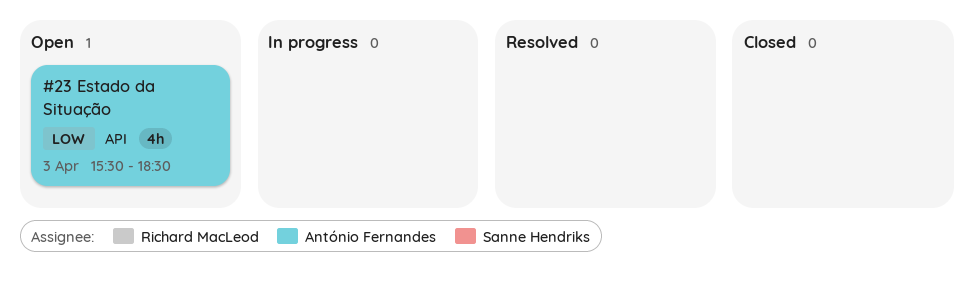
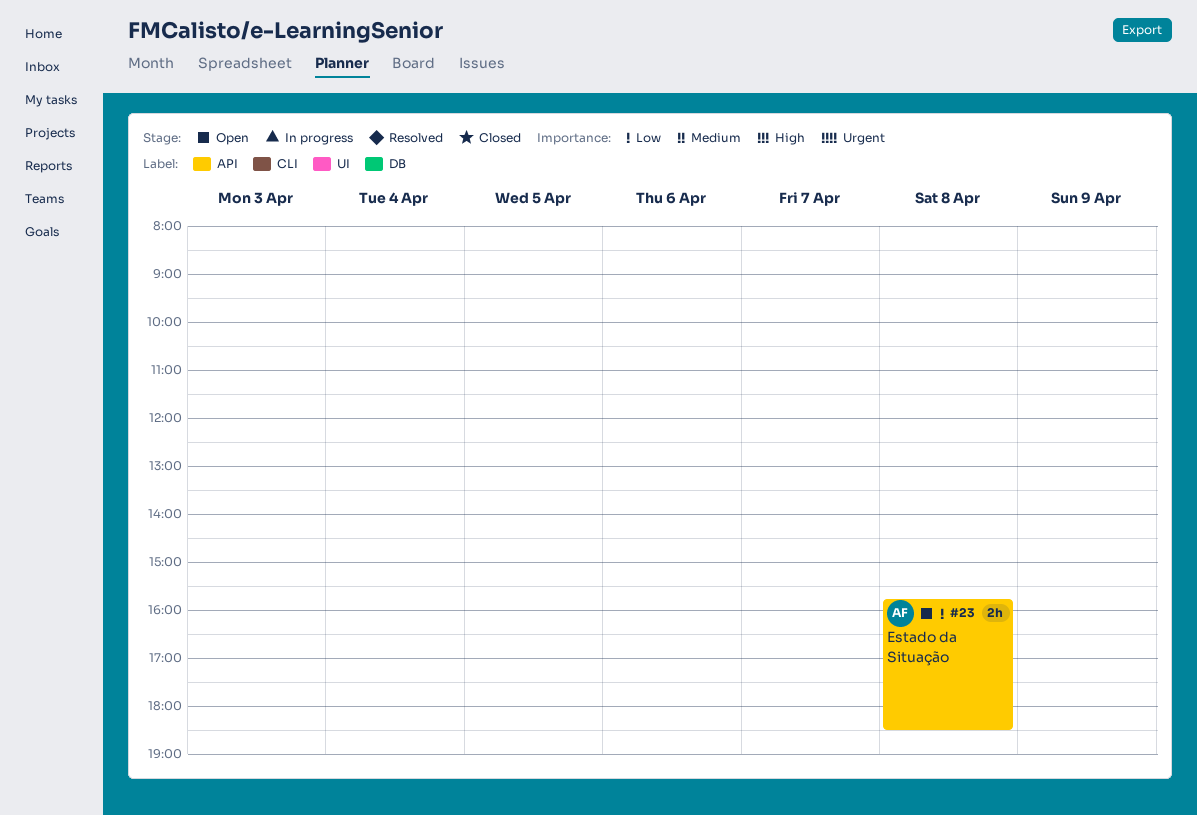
#23, estimate: 4h -> 2h
#23, day: Apr 3 -> Apr 8
#23, begins: 15:30 -> 15:45

